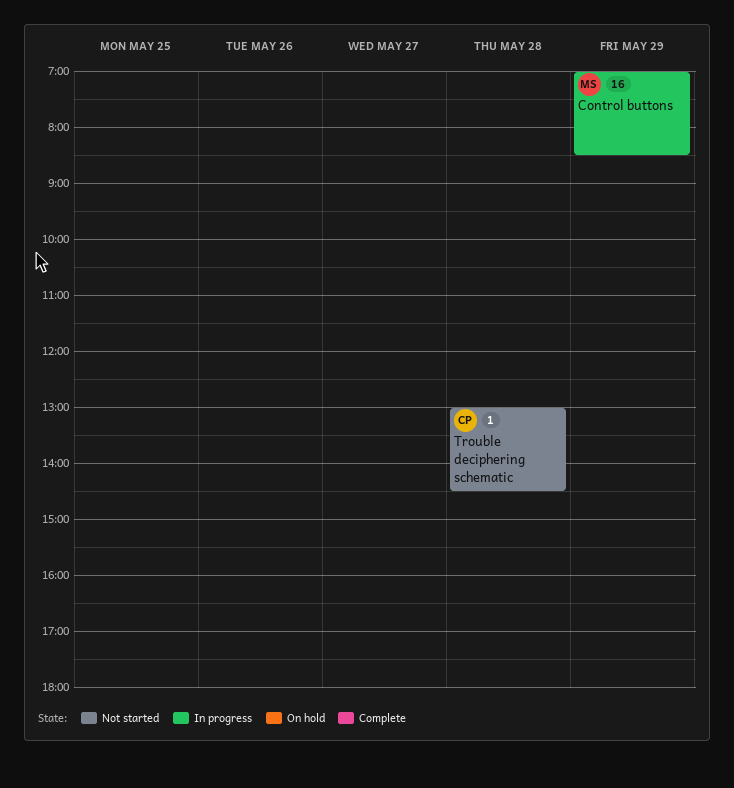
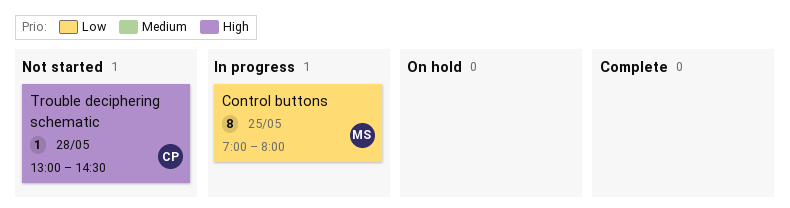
Control buttons, estimate: 16 -> 8
Control buttons, day: May 29 -> May 25
Control buttons, ends: 08:30 -> 08:00

